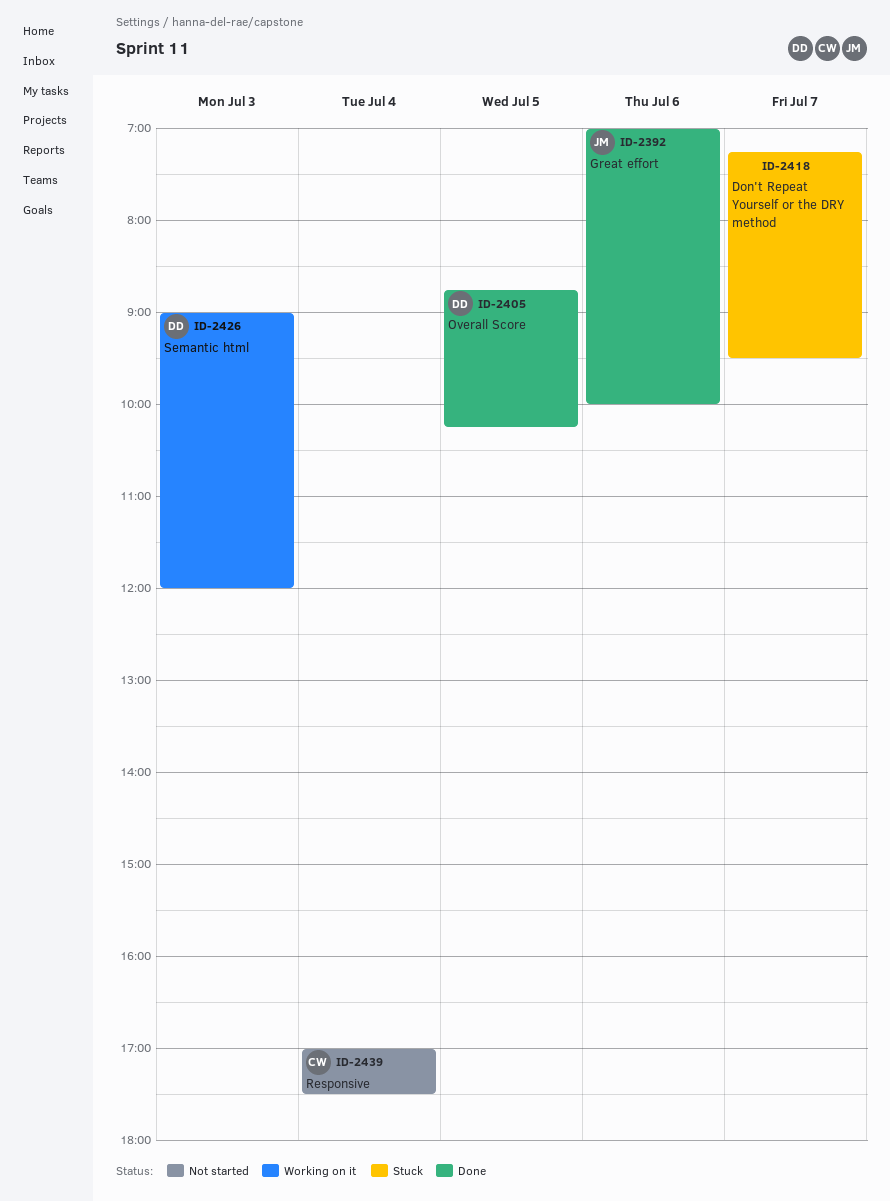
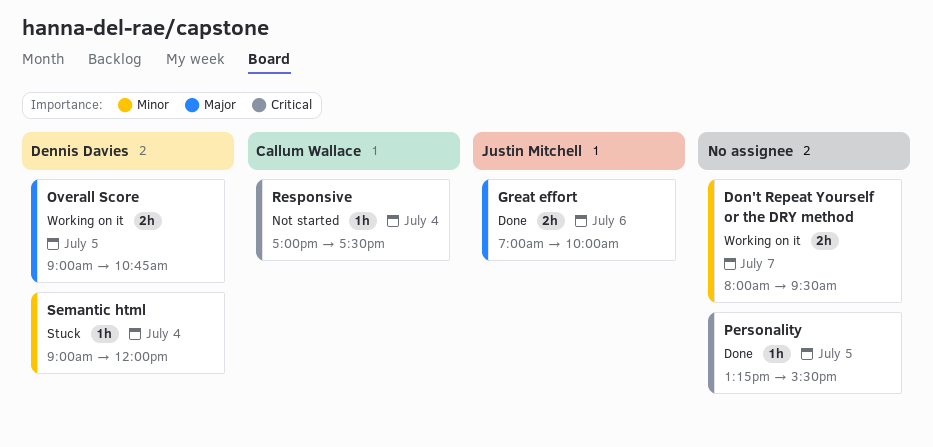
Don't Repeat Yourself or the DRY method, status: Stuck -> Working on it
Don't Repeat Yourself or the DRY method, begins: 07:15 -> 08:00
Overall Score, status: Done -> Working on it
Overall Score, begins: 08:45 -> 09:00
Overall Score, ends: 10:15 -> 10:45
Personality: none -> present
Semantic html, status: Working on it -> Stuck
Semantic html, day: Jul 3 -> Jul 4

